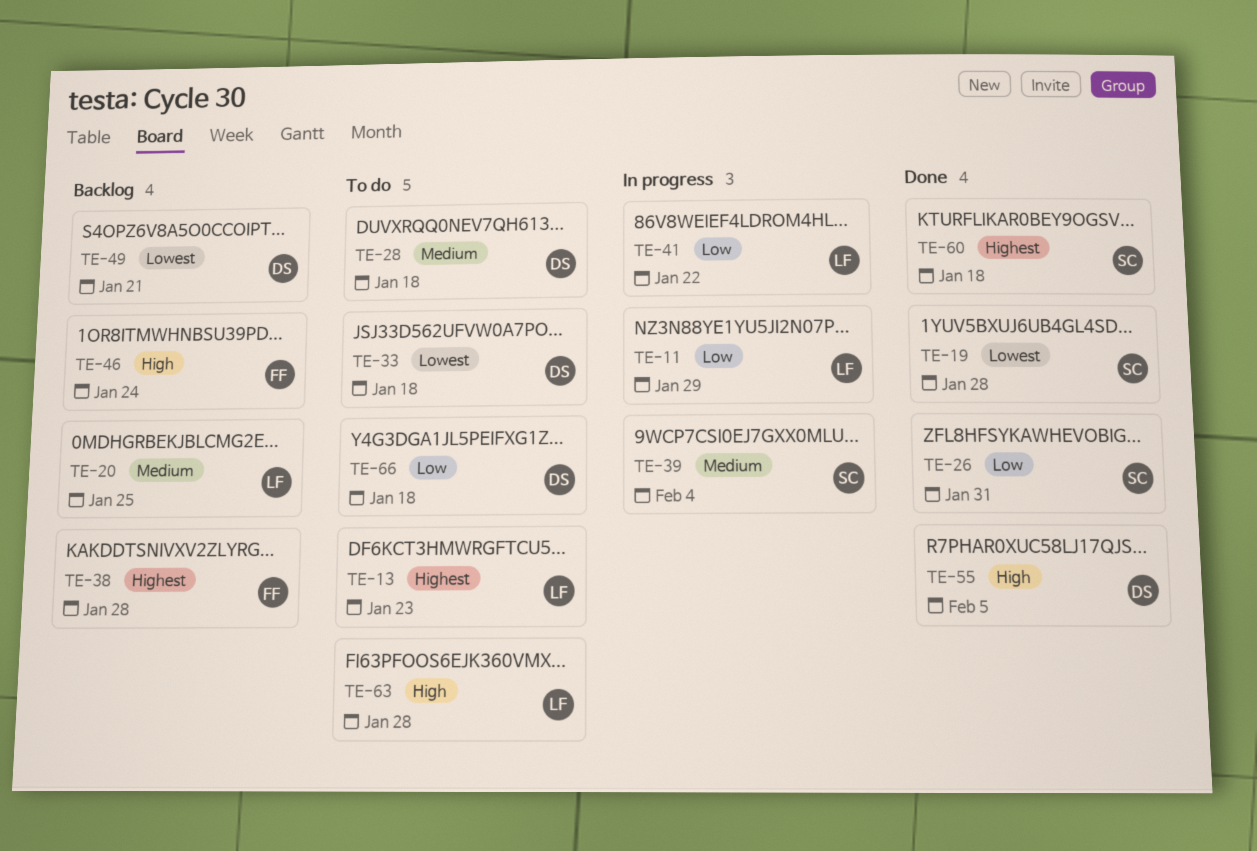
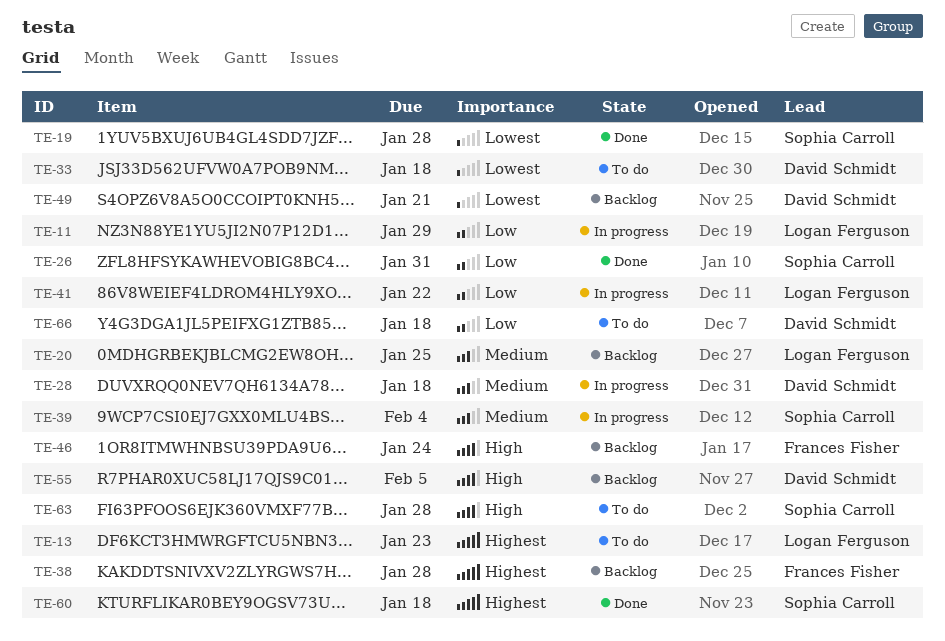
TE-28, status: To do -> In progress
TE-55, status: Done -> Backlog
TE-63, owner: Logan Ferguson -> Sophia Carroll

